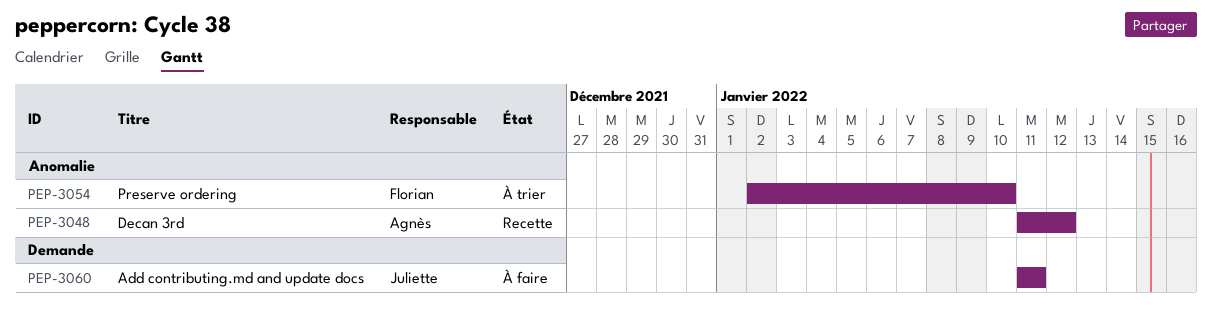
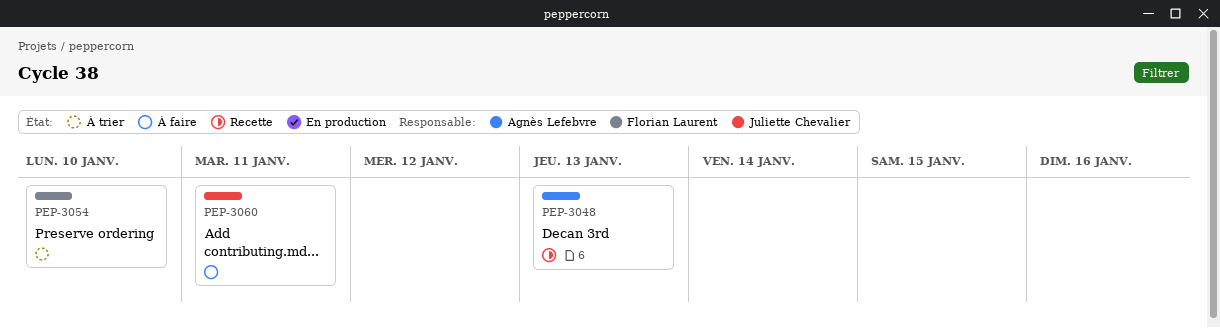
PEP-3048, due: Jan 12 -> Jan 13

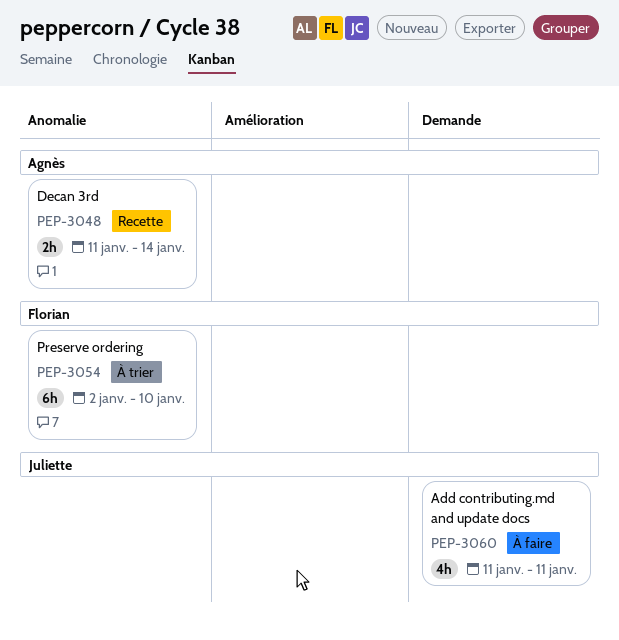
PEP-3048, due: Jan 13 -> Jan 14

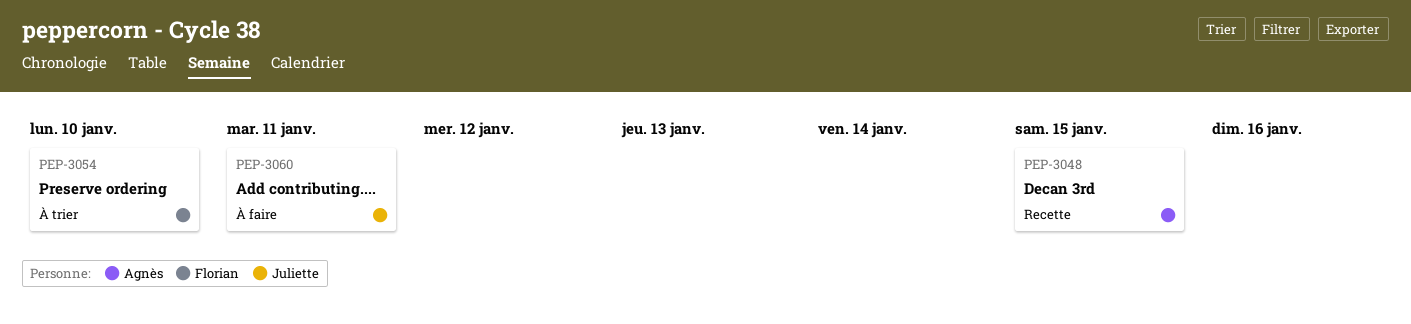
PEP-3048, due: Jan 14 -> Jan 15

